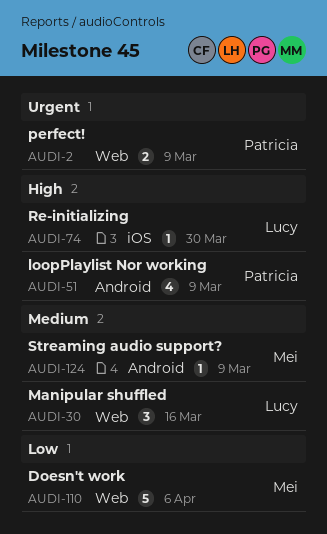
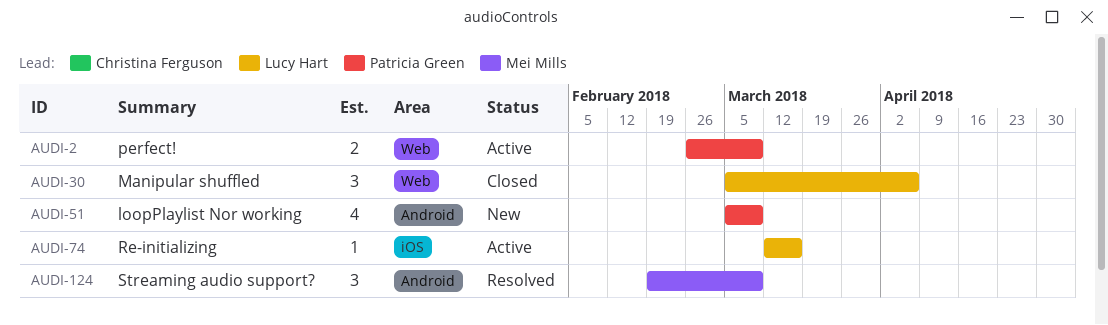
AUDI-30, due: Mar 16 -> Apr 6
AUDI-74, due: Mar 30 -> Mar 16
AUDI-110: present -> none
AUDI-124, estimate: 1 -> 3

